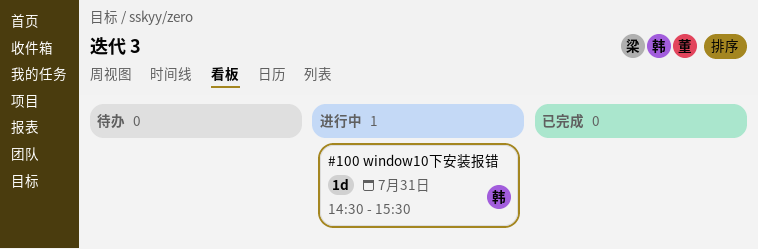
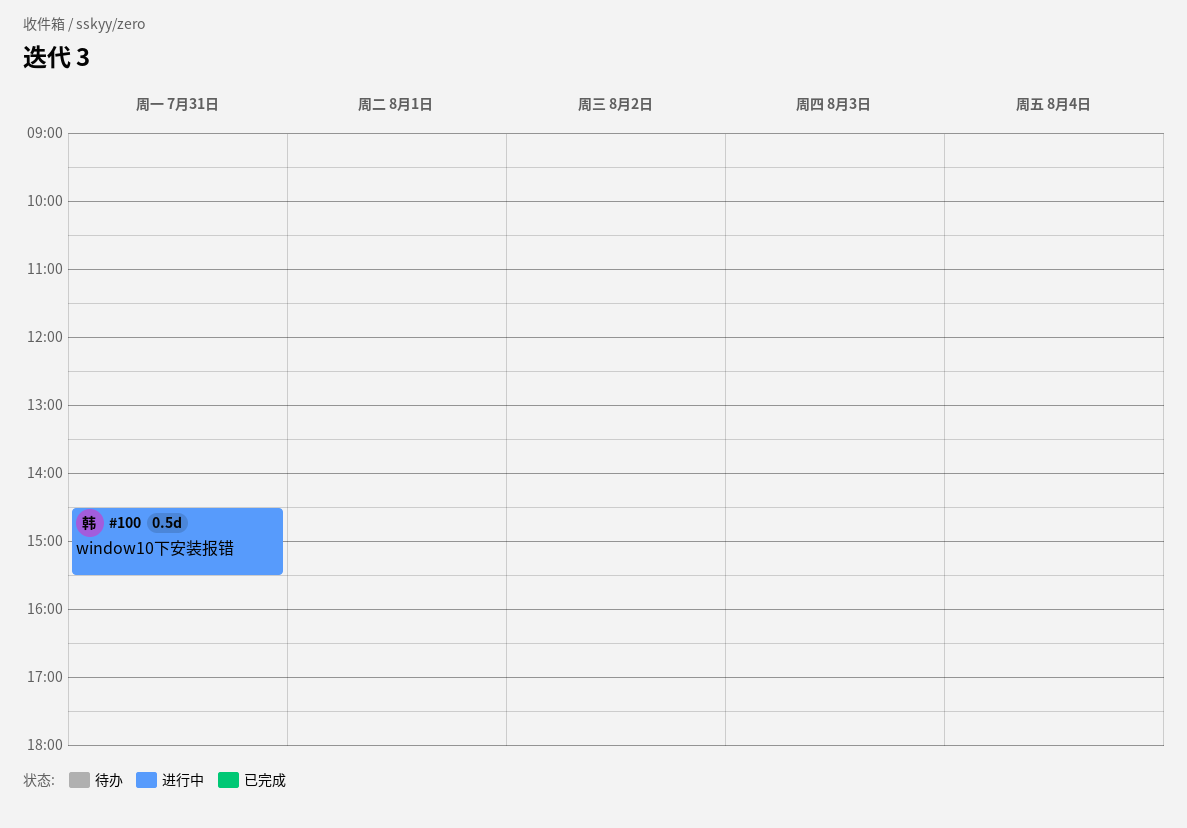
#100, estimate: 1d -> 0.5d

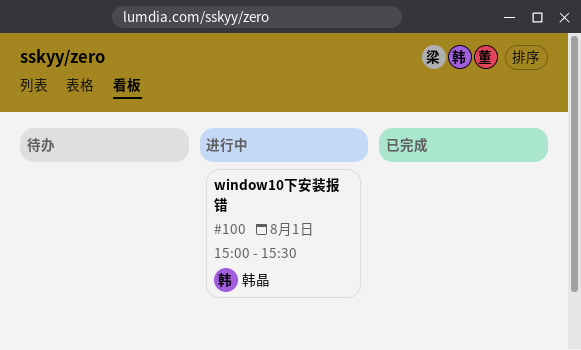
#100, day: Jul 31 -> Aug 1
#100, begins: 14:30 -> 15:00

